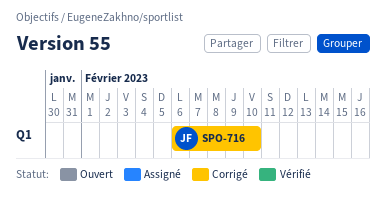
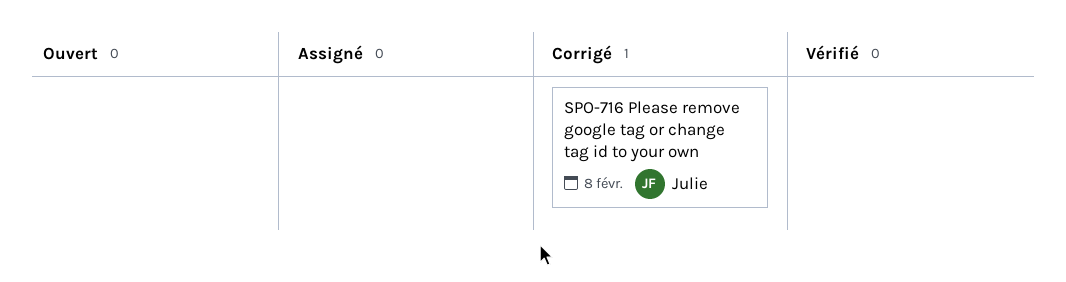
SPO-716, due: Feb 10 -> Feb 8

